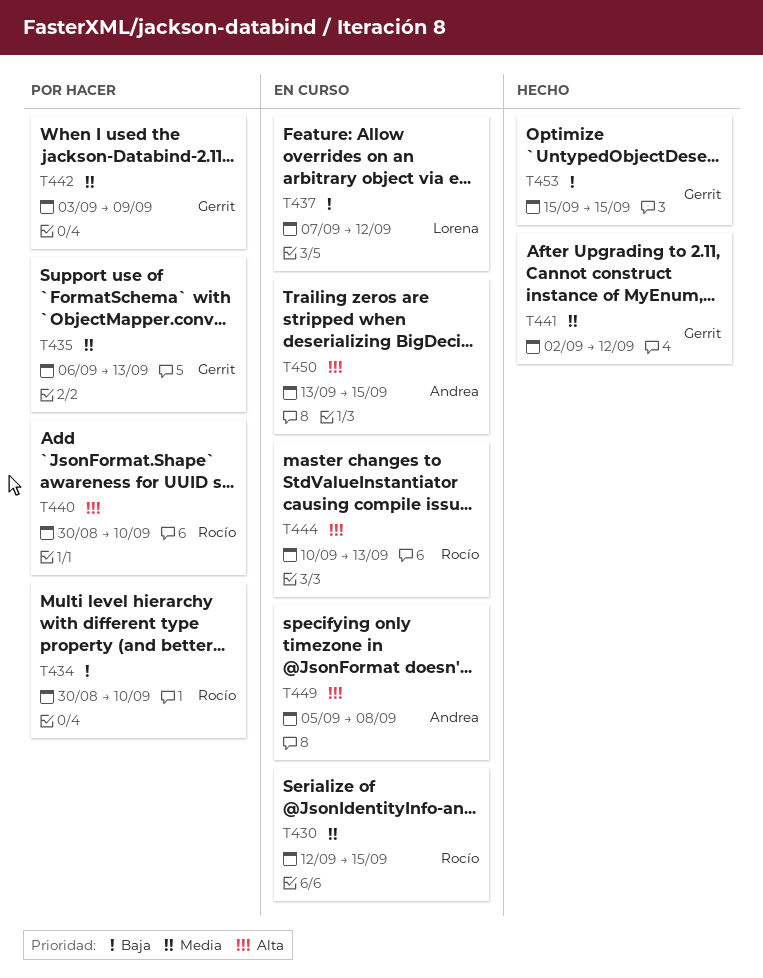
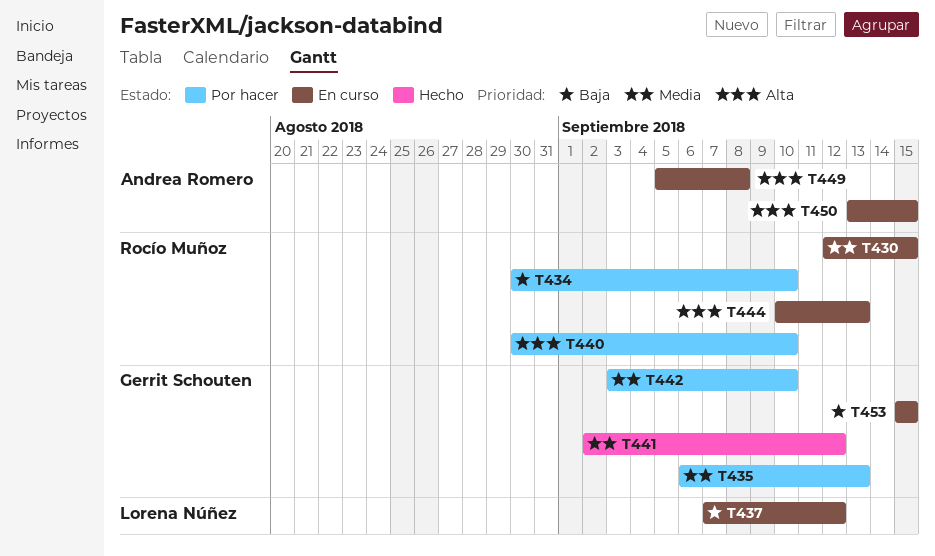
T442, due: Sep 9 -> Sep 10
T453, status: Hecho -> En curso

